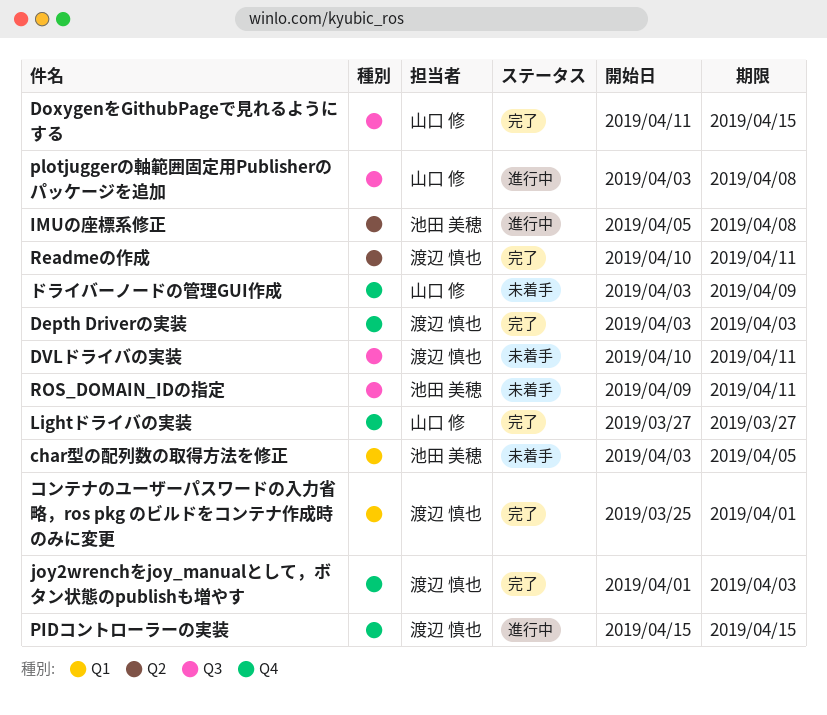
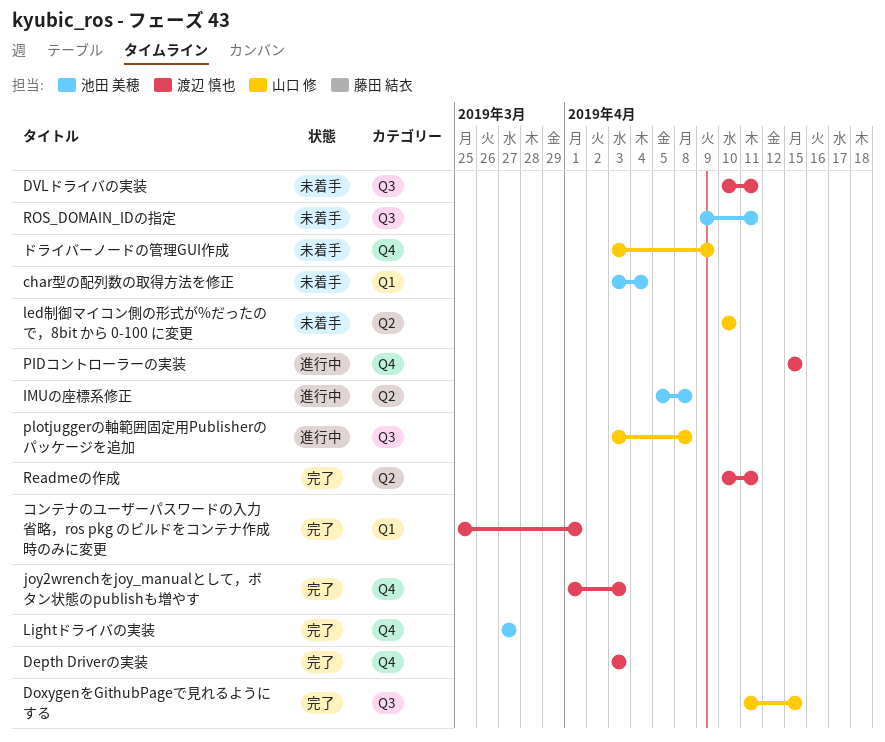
char型の配列数の取得方法を修正, due: Apr 5 -> Apr 4
led制御マイコン側の形式が%だったので，8bit から 0-100 に変更: none -> present
Lightドライバの実装, owner: 山口 修 -> 池田 美穂

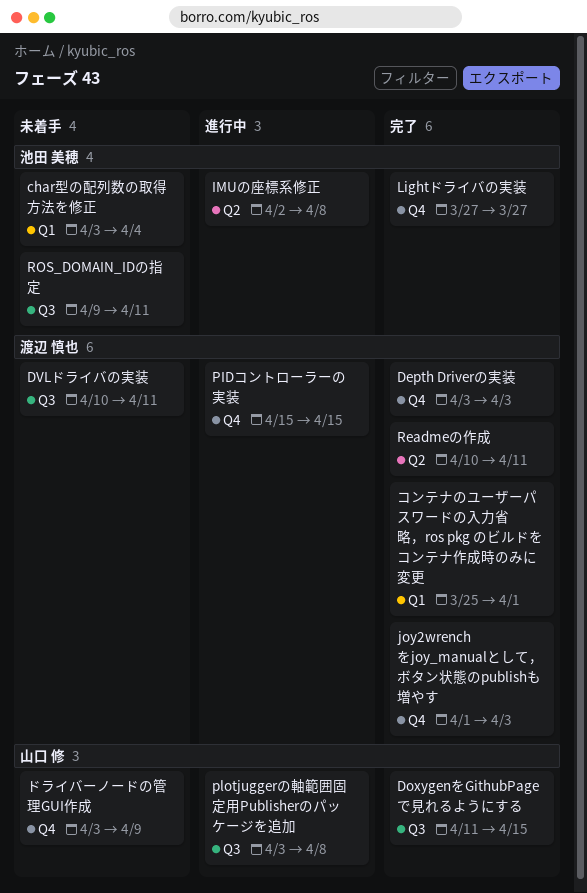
IMUの座標系修正, start: Apr 5 -> Apr 2
led制御マイコン側の形式が%だったので，8bit から 0-100 に変更: present -> none

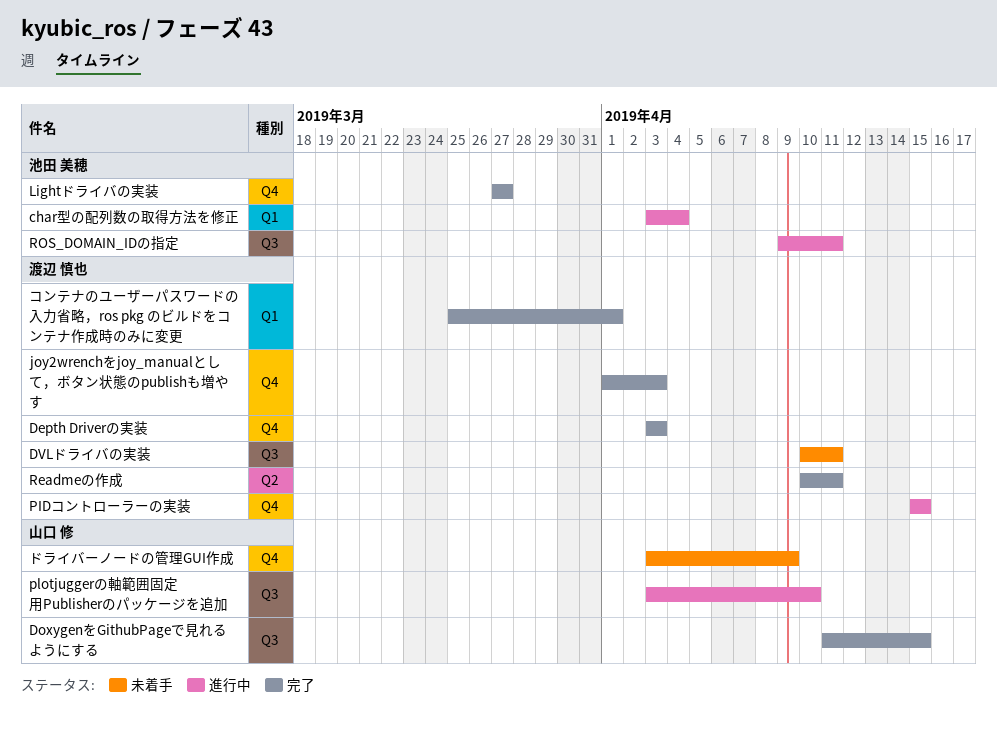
char型の配列数の取得方法を修正, status: 未着手 -> 進行中
IMUの座標系修正: present -> none
plotjuggerの軸範囲固定用Publisherのパッケージを追加, due: Apr 8 -> Apr 10
ROS_DOMAIN_IDの指定, status: 未着手 -> 進行中

